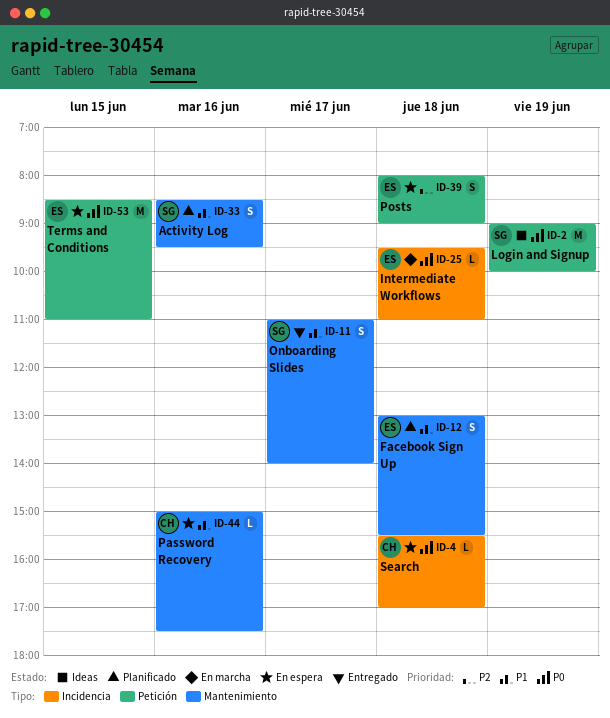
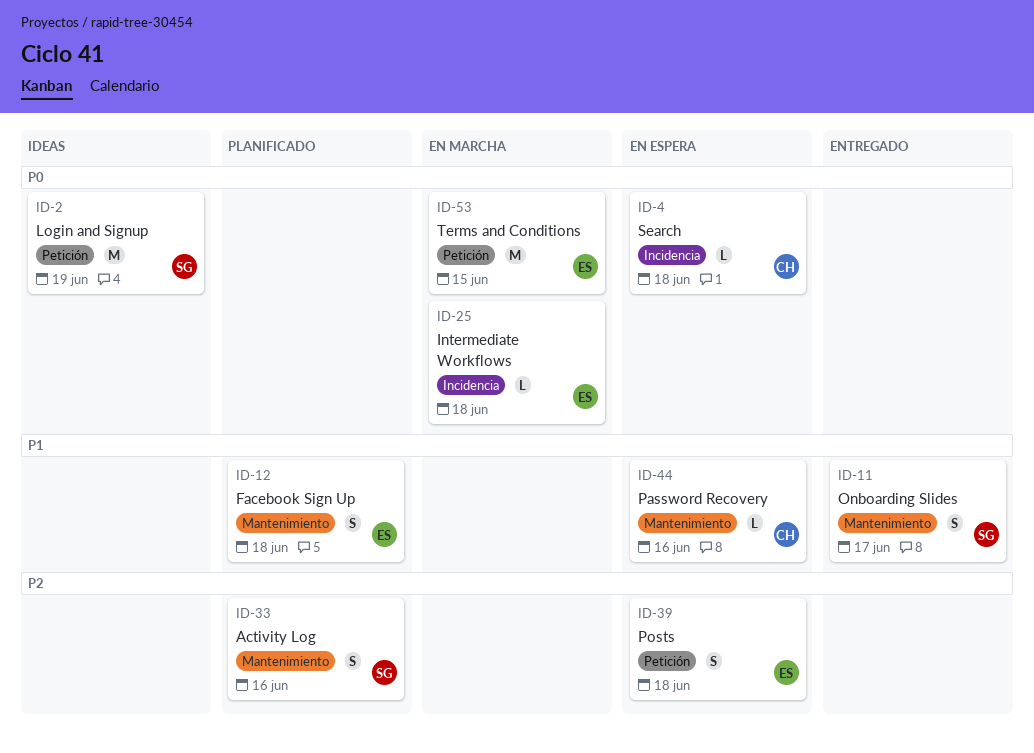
ID-33, priority: P1 -> P2
ID-53, status: En espera -> En marcha

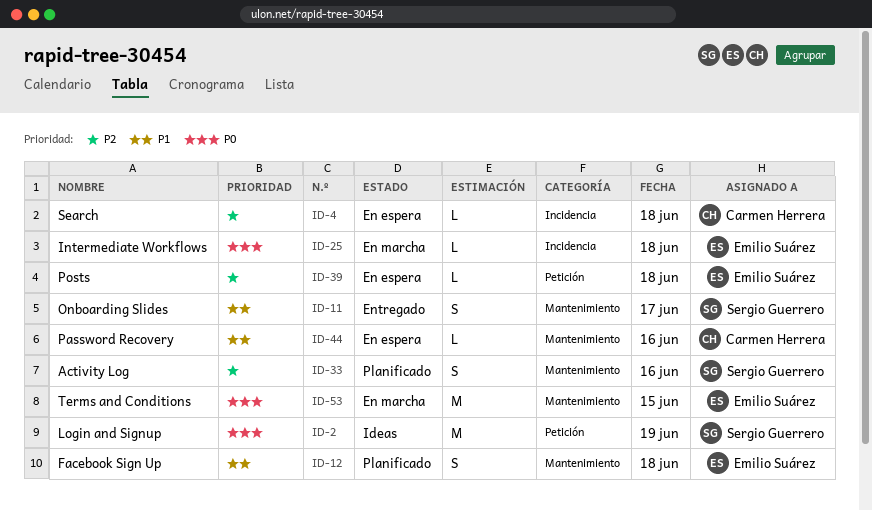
ID-4, priority: P0 -> P2
ID-39, estimate: S -> L
ID-53, label: Petición -> Mantenimiento

